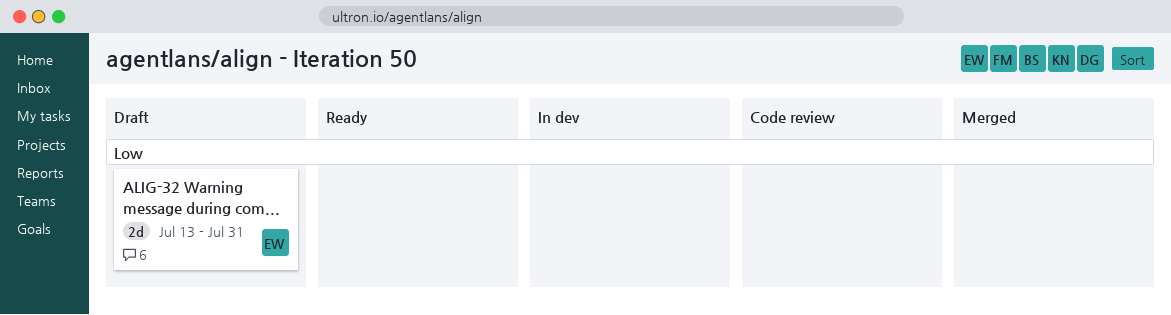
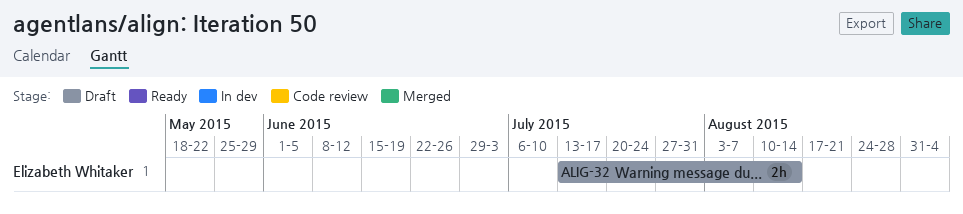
ALIG-32, estimate: 2d -> 2h
ALIG-32, due: Jul 31 -> Aug 14

